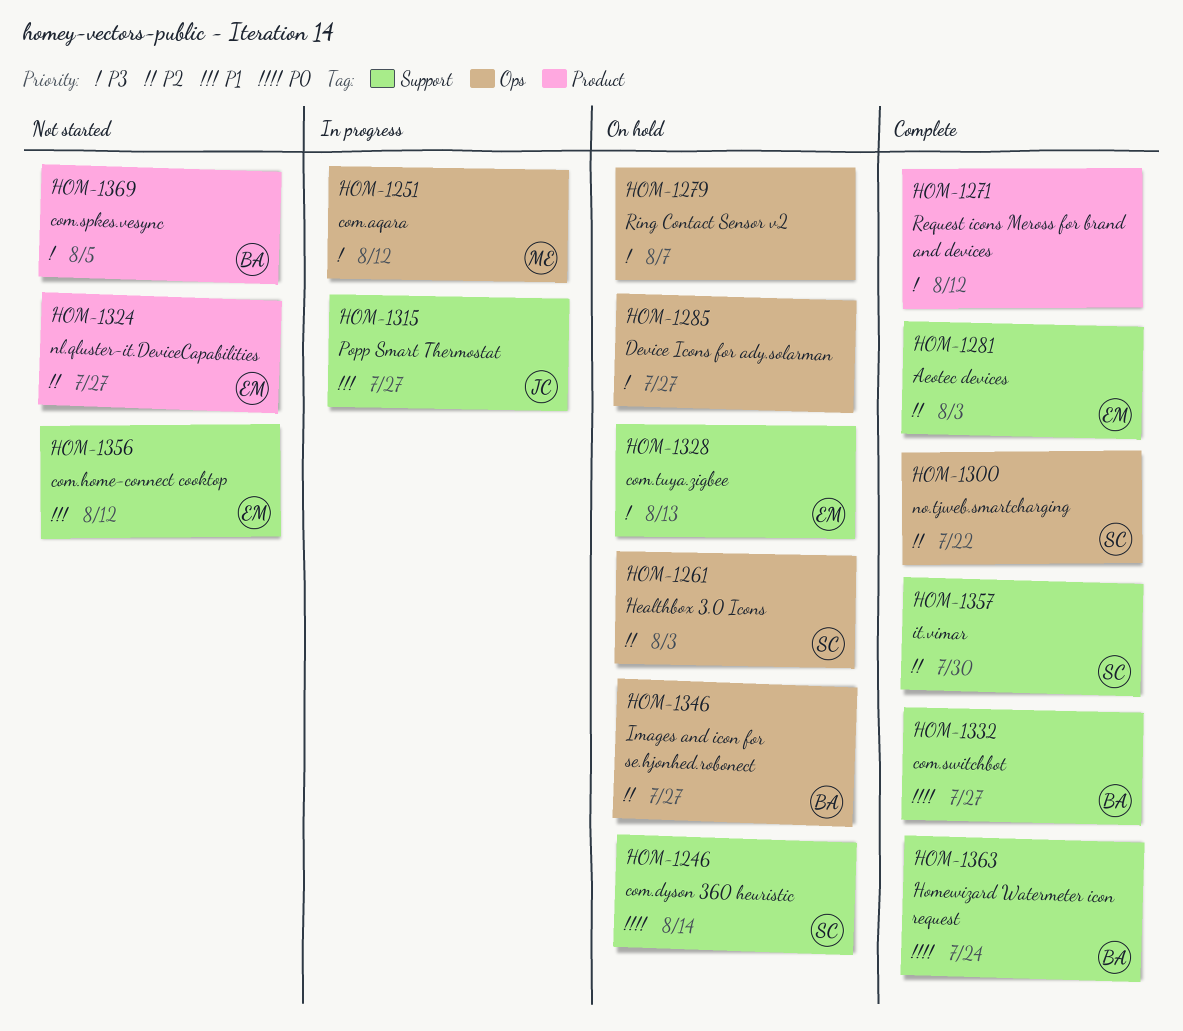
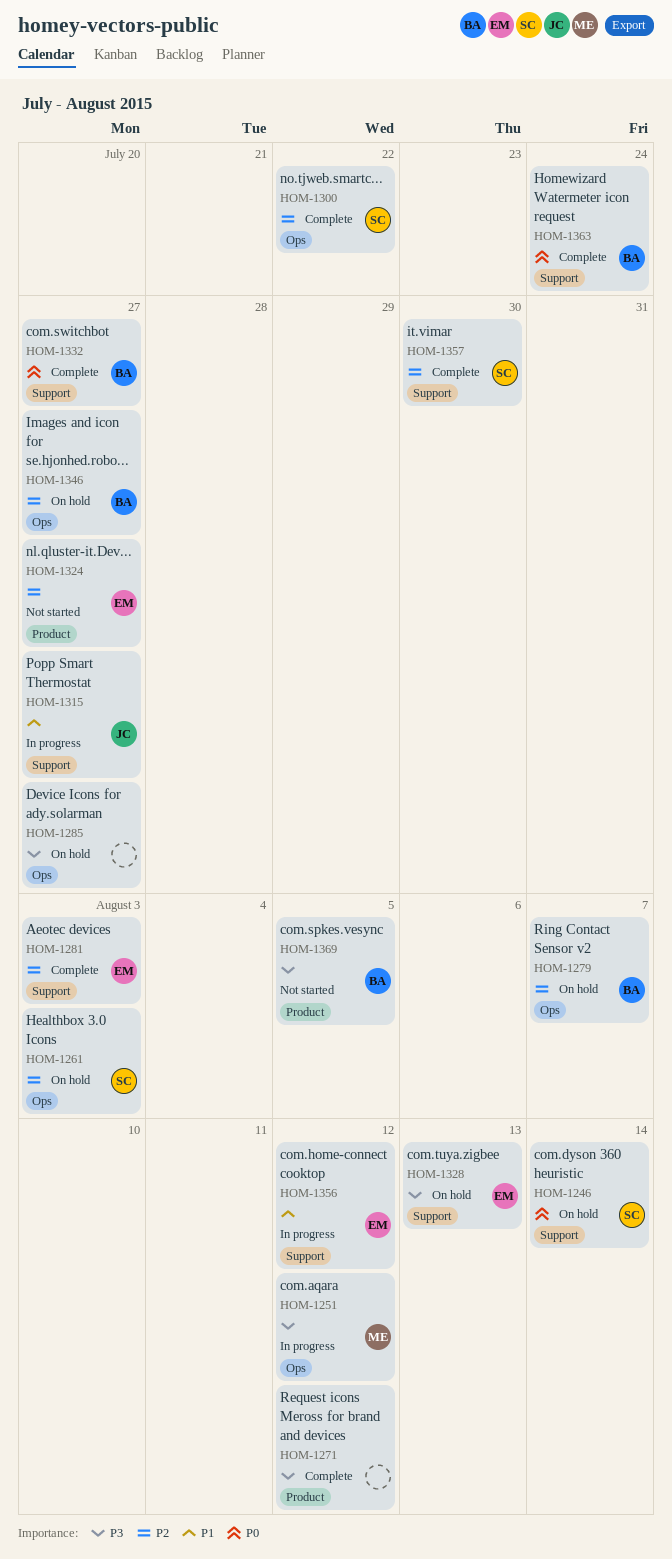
HOM-1279, owner: none -> BA
HOM-1279, priority: P3 -> P2
HOM-1356, status: Not started -> In progress

